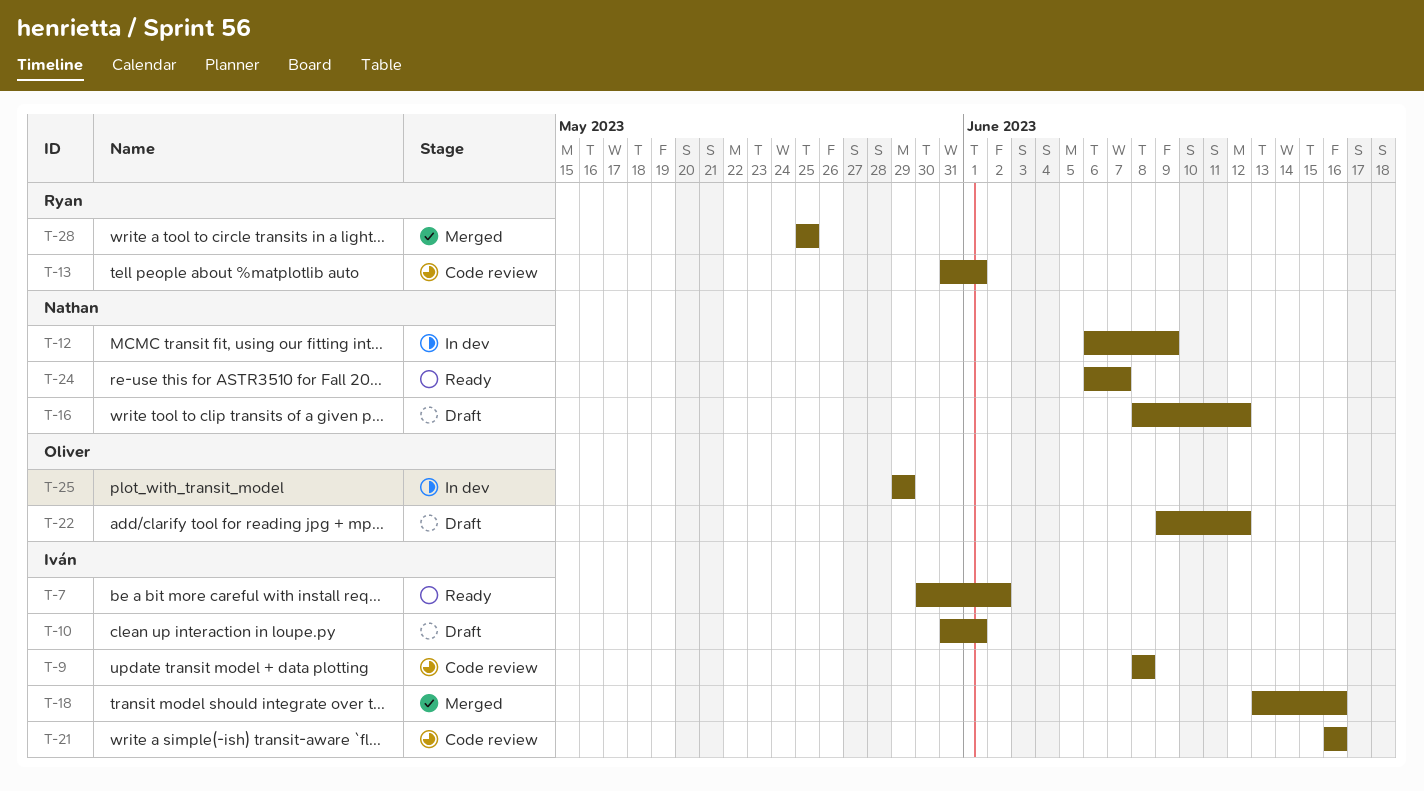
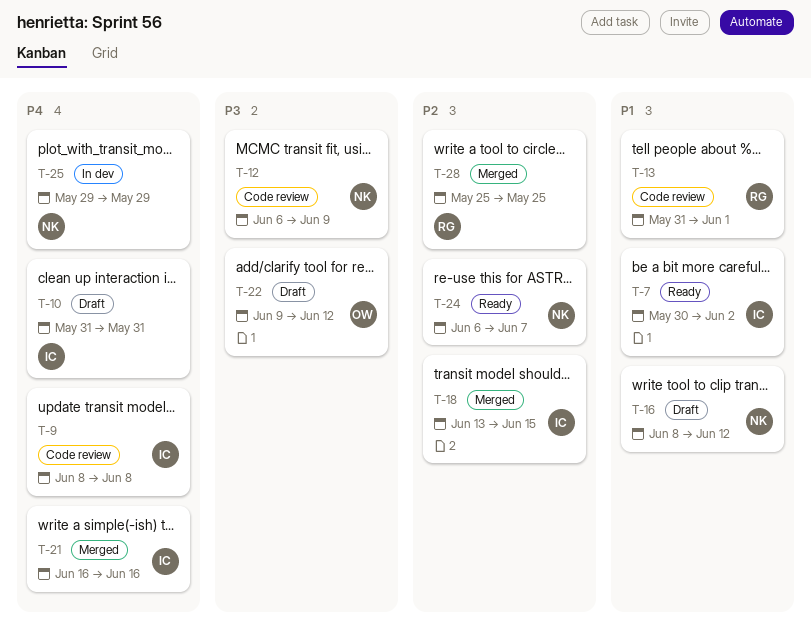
T-10, due: Jun 1 -> May 31
T-12, status: In dev -> Code review
T-18, due: Jun 16 -> Jun 15
T-21, status: Code review -> Merged
T-25, owner: Oliver -> Nathan

